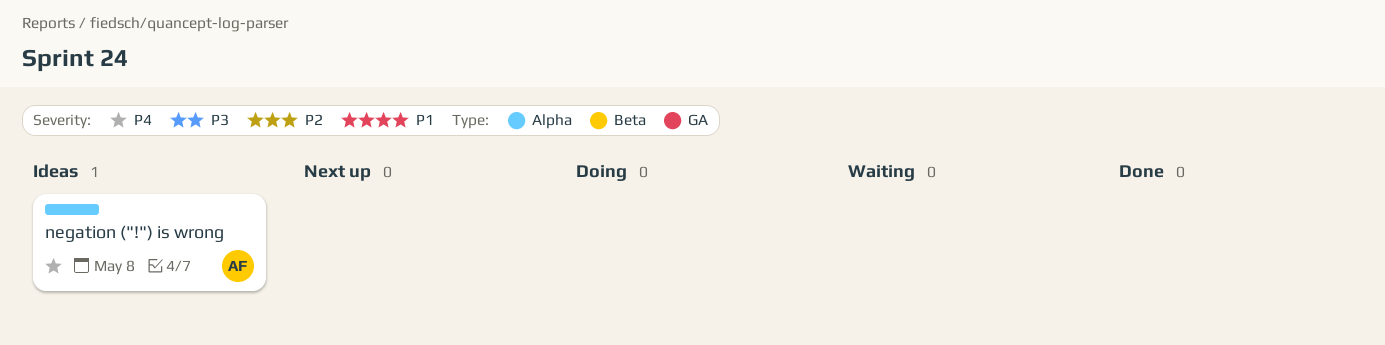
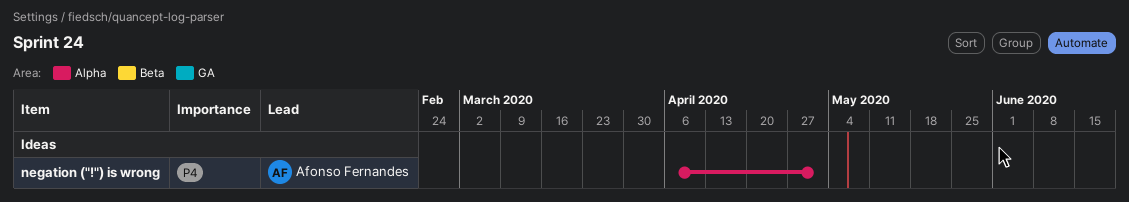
negation ("!") is wrong, due: May 8 -> May 1

